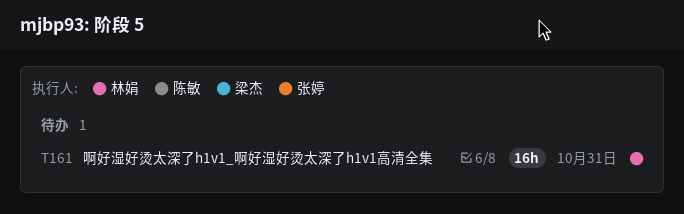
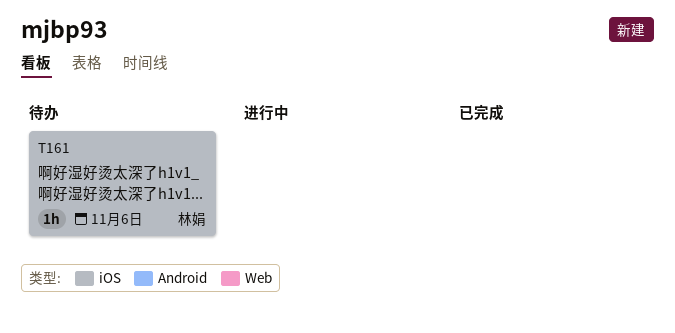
T161, estimate: 16h -> 1h
T161, due: Oct 31 -> Nov 6

